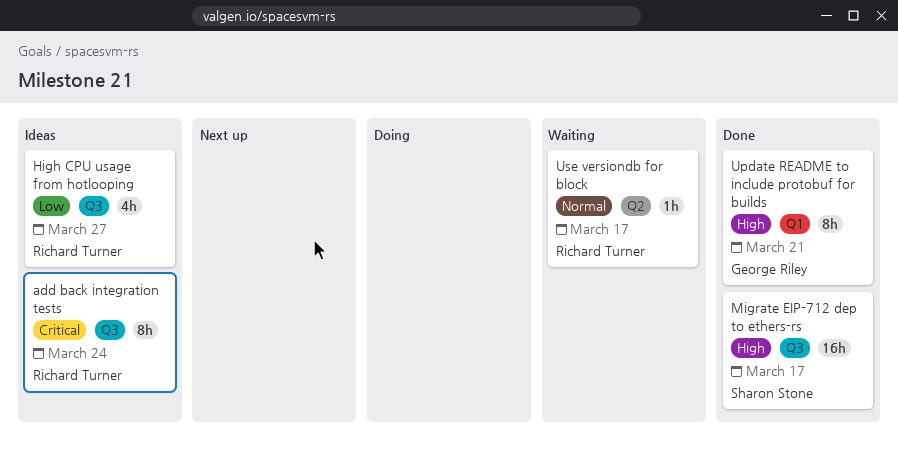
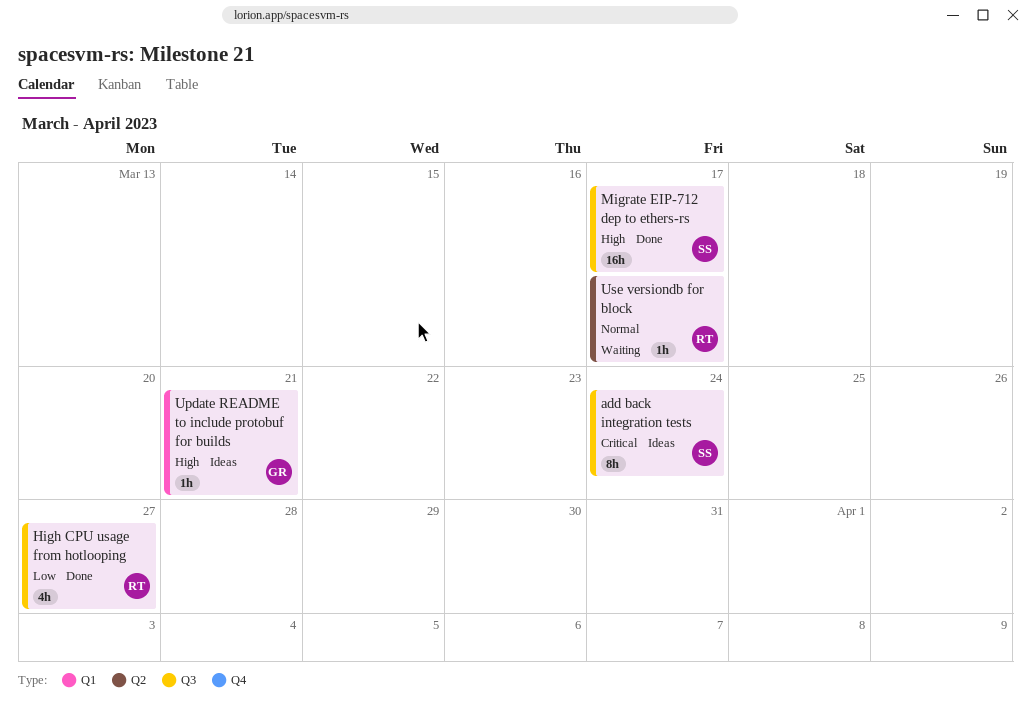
add back integration tests, owner: Richard Turner -> Sharon Stone
High CPU usage from hotlooping, status: Ideas -> Done
Update README to include protobuf for builds, status: Done -> Ideas
Update README to include protobuf for builds, estimate: 8h -> 1h

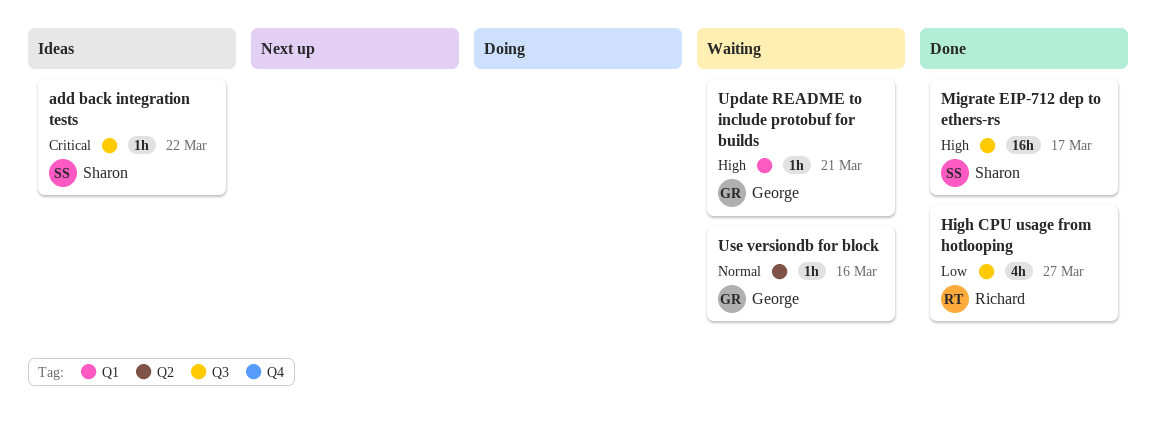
add back integration tests, estimate: 8h -> 1h
add back integration tests, due: Mar 24 -> Mar 22
Update README to include protobuf for builds, status: Ideas -> Waiting
Use versiondb for block, owner: Richard -> George
Use versiondb for block, due: Mar 17 -> Mar 16

